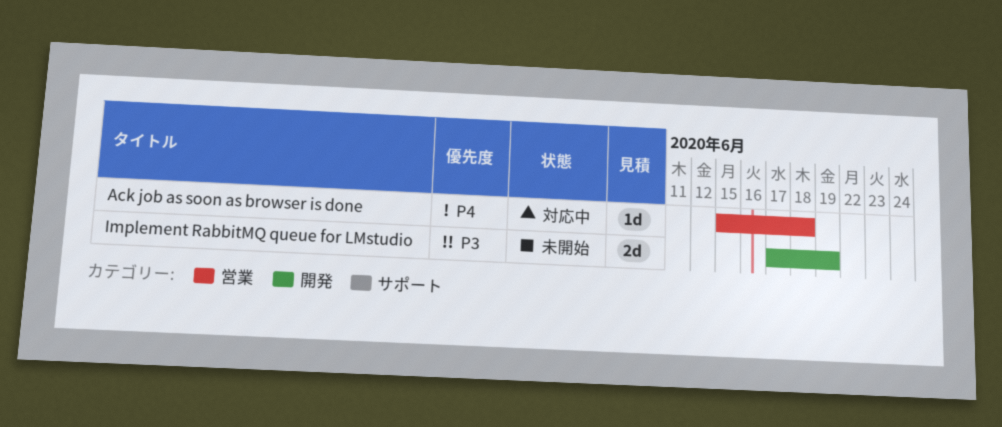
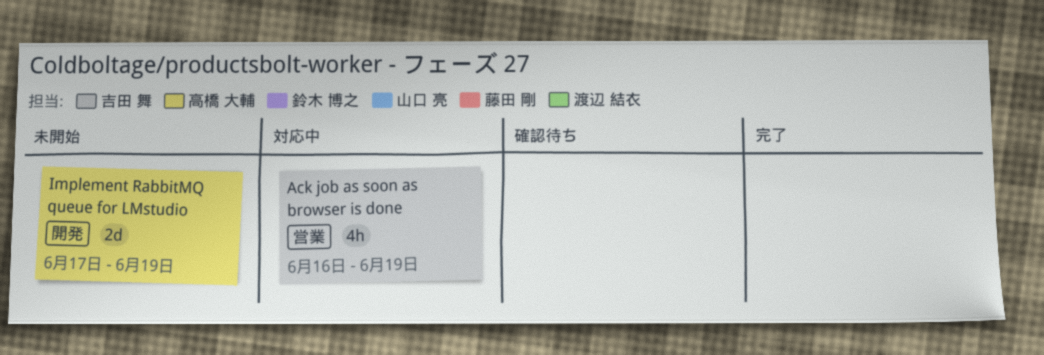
Ack job as soon as browser is done, estimate: 1d -> 4h
Ack job as soon as browser is done, start: Jun 15 -> Jun 16
Ack job as soon as browser is done, due: Jun 18 -> Jun 19

